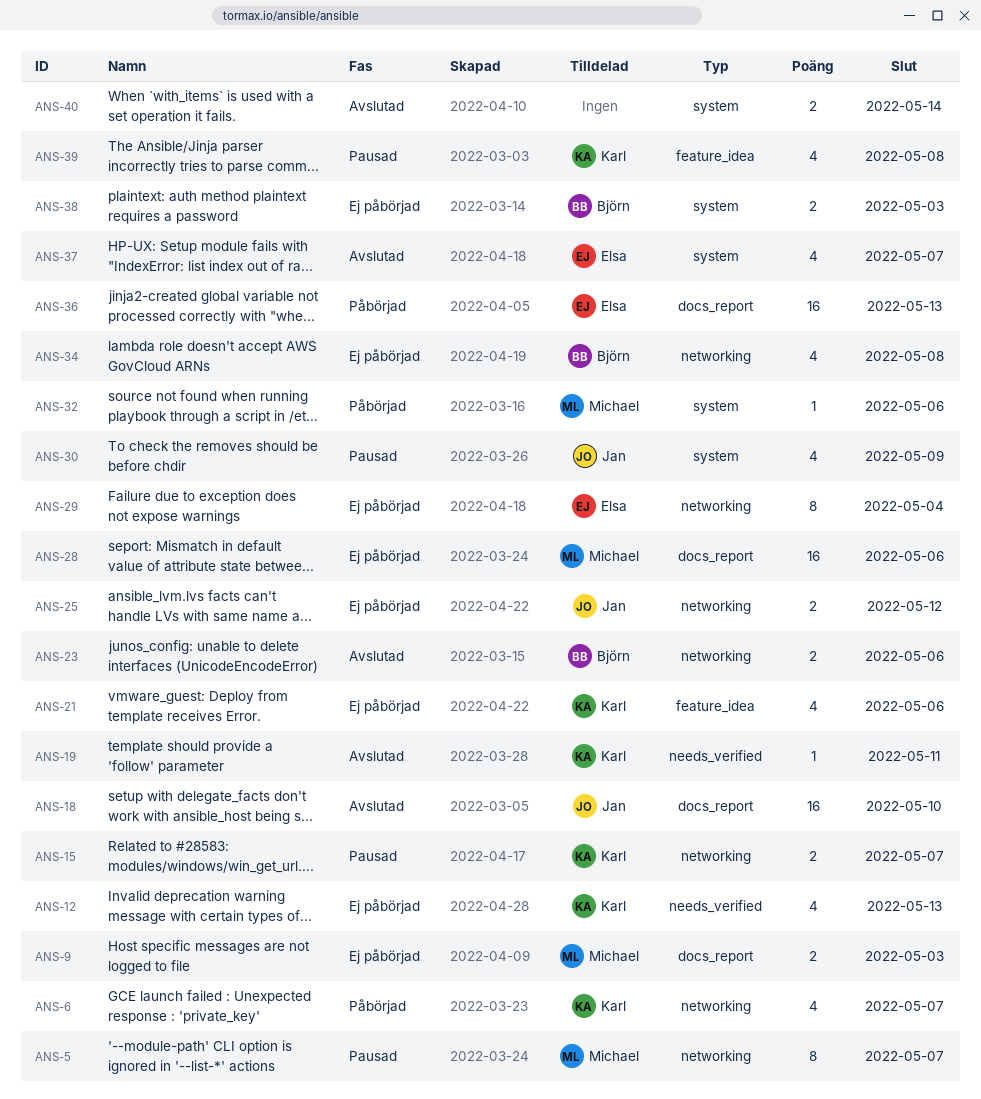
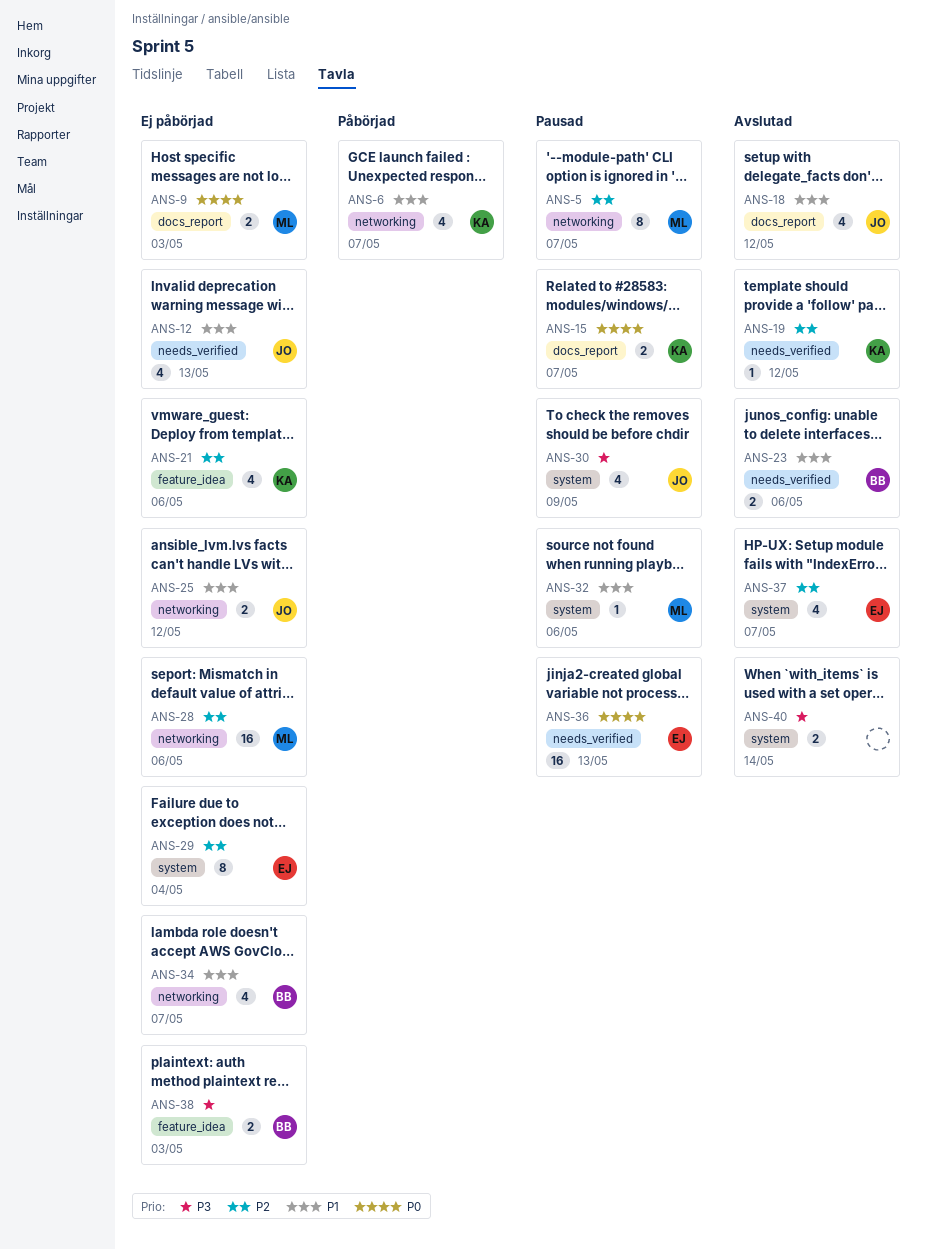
ANS-12, owner: Karl -> Jan
ANS-15, label: networking -> docs_report
ANS-18, estimate: 16 -> 4
ANS-18, due: May 10 -> May 12
ANS-19, due: May 11 -> May 12
ANS-23, label: networking -> needs_verified
ANS-28, label: docs_report -> networking
ANS-29, label: networking -> system
ANS-32, status: Påbörjad -> Pausad
ANS-34, due: May 8 -> May 7
ANS-36, status: Påbörjad -> Pausad
ANS-36, label: docs_report -> needs_verified
ANS-38, label: system -> feature_idea
ANS-39: present -> none

